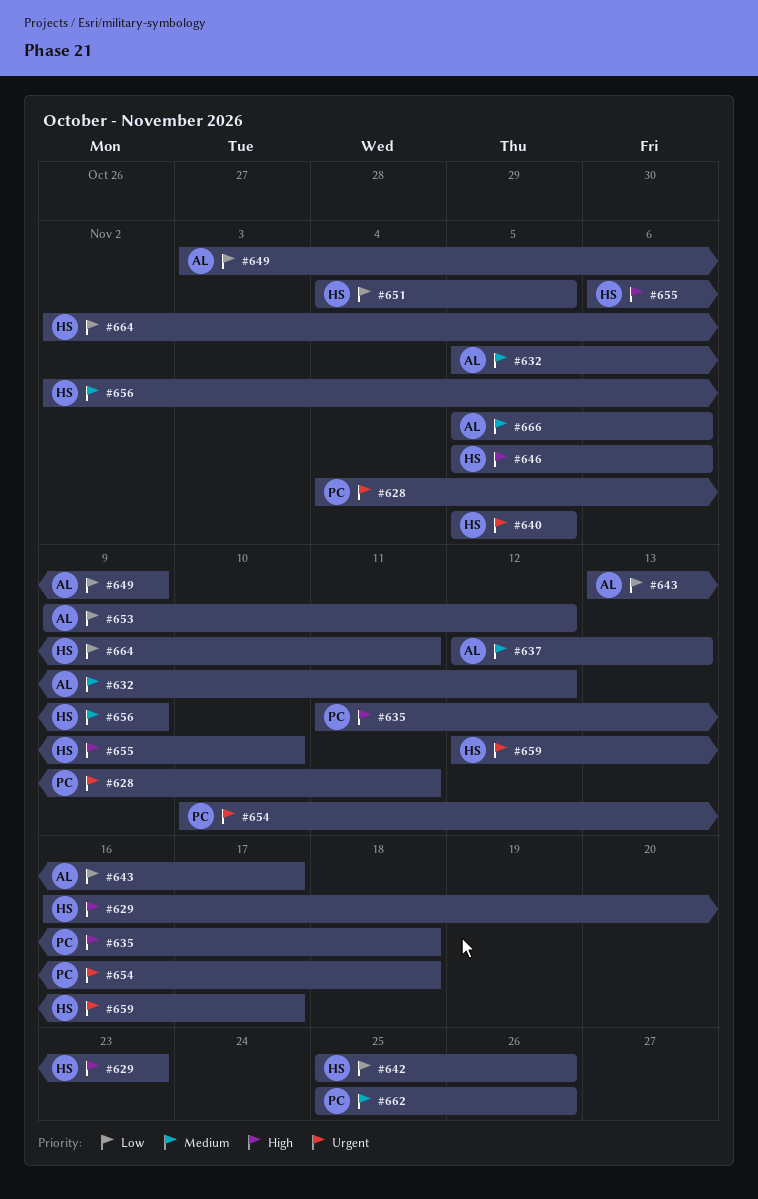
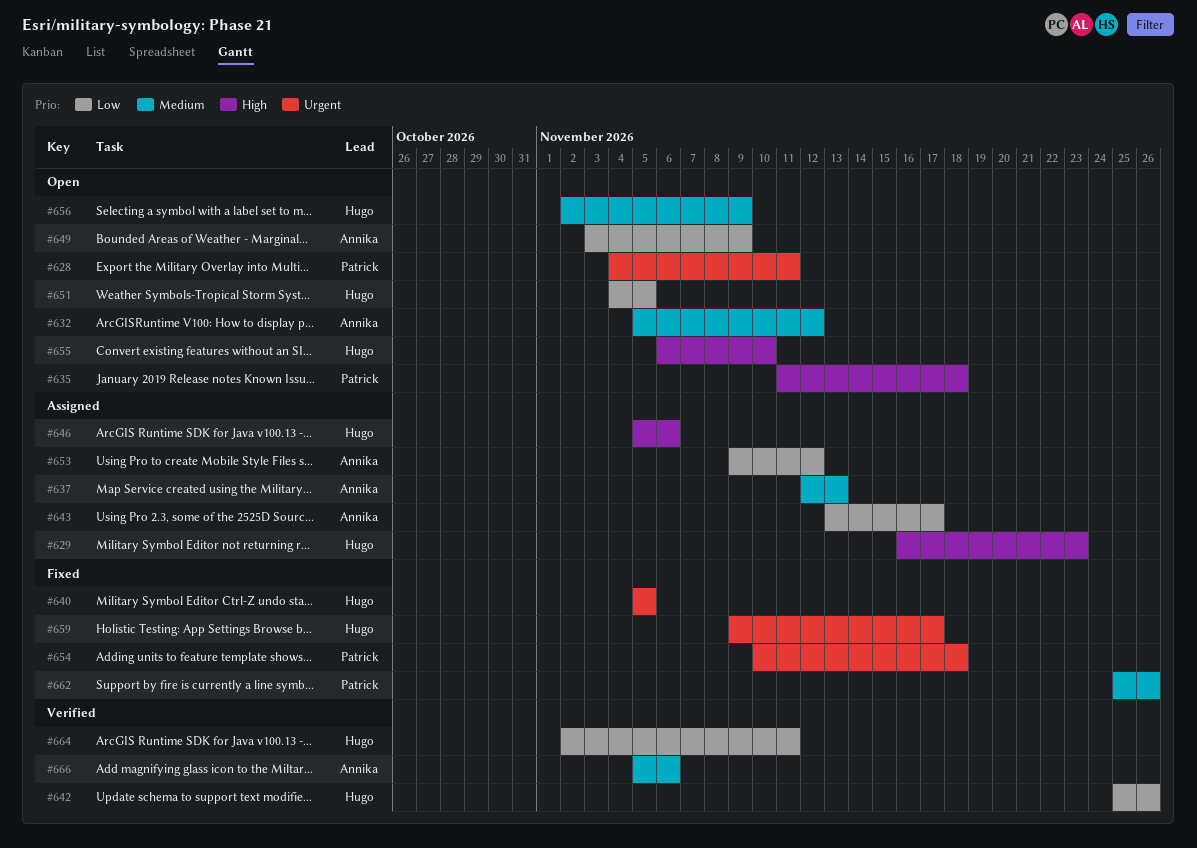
#659, start: Nov 12 -> Nov 9

